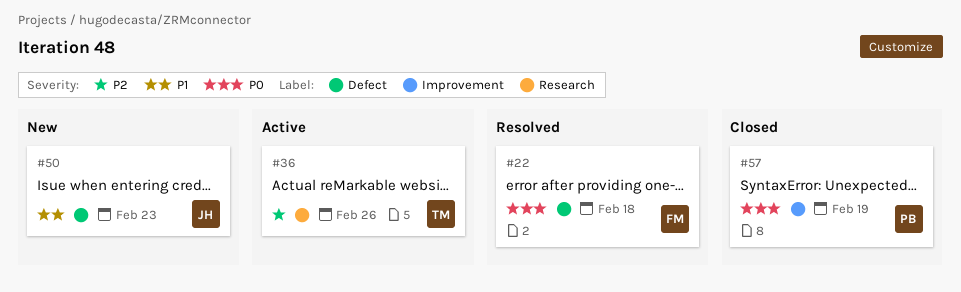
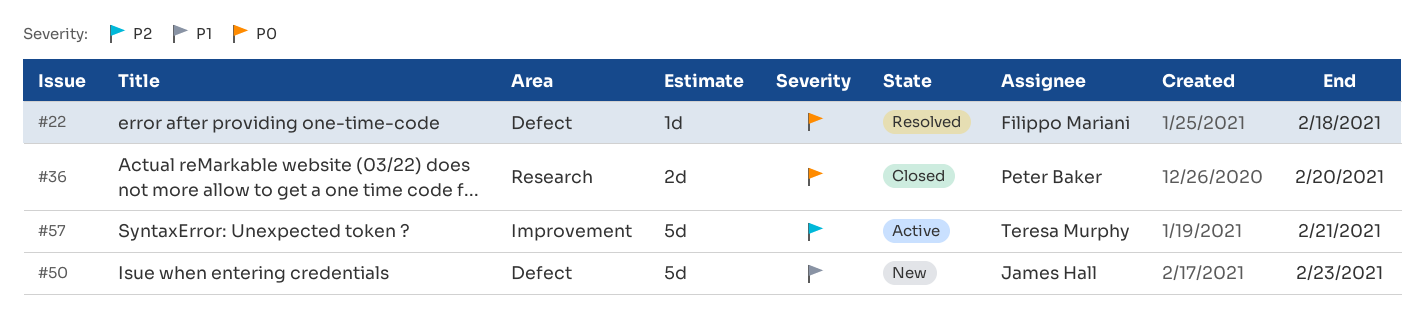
#36, status: Active -> Closed
#36, owner: Teresa Murphy -> Peter Baker
#36, priority: P2 -> P0
#36, due: Feb 26 -> Feb 20
#57, status: Closed -> Active
#57, owner: Peter Baker -> Teresa Murphy
#57, priority: P0 -> P2
#57, due: Feb 19 -> Feb 21

